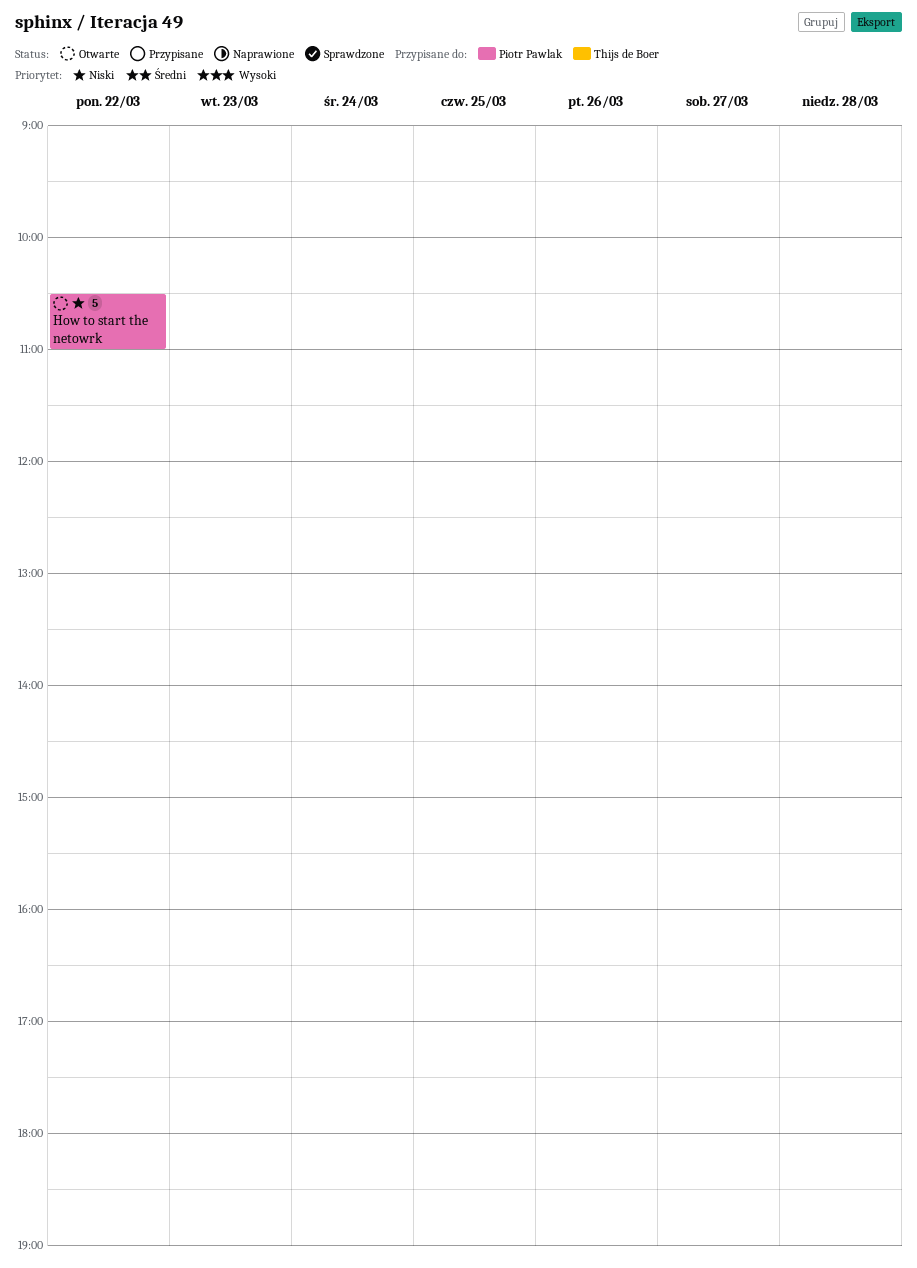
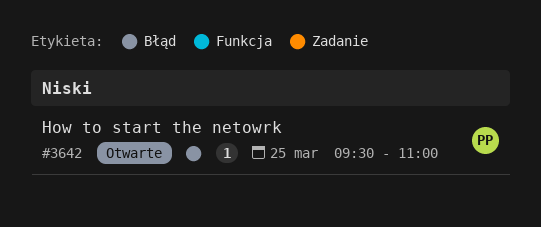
How to start the netowrk, estimate: 5 -> 1
How to start the netowrk, day: Mar 22 -> Mar 25
How to start the netowrk, begins: 10:30 -> 09:30

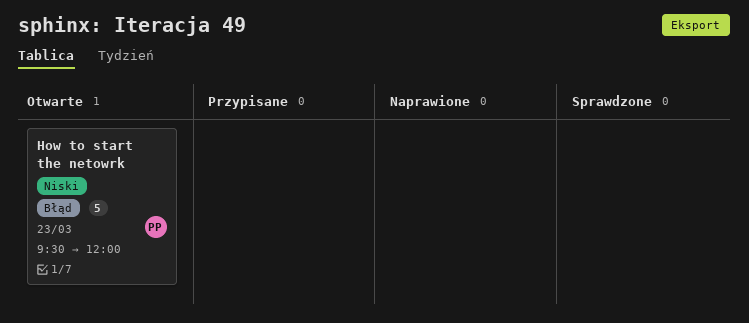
How to start the netowrk, estimate: 1 -> 5
How to start the netowrk, day: Mar 25 -> Mar 23
How to start the netowrk, ends: 11:00 -> 12:00

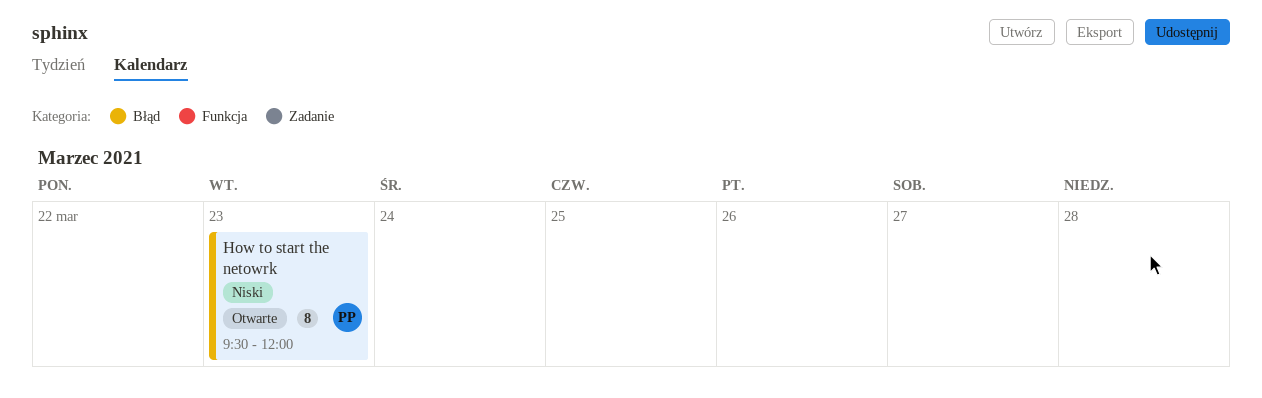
How to start the netowrk, estimate: 5 -> 8

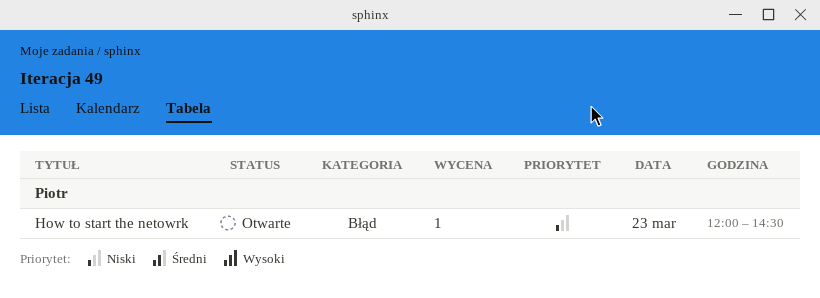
How to start the netowrk, estimate: 8 -> 1
How to start the netowrk, begins: 09:30 -> 12:00
How to start the netowrk, ends: 12:00 -> 14:30

